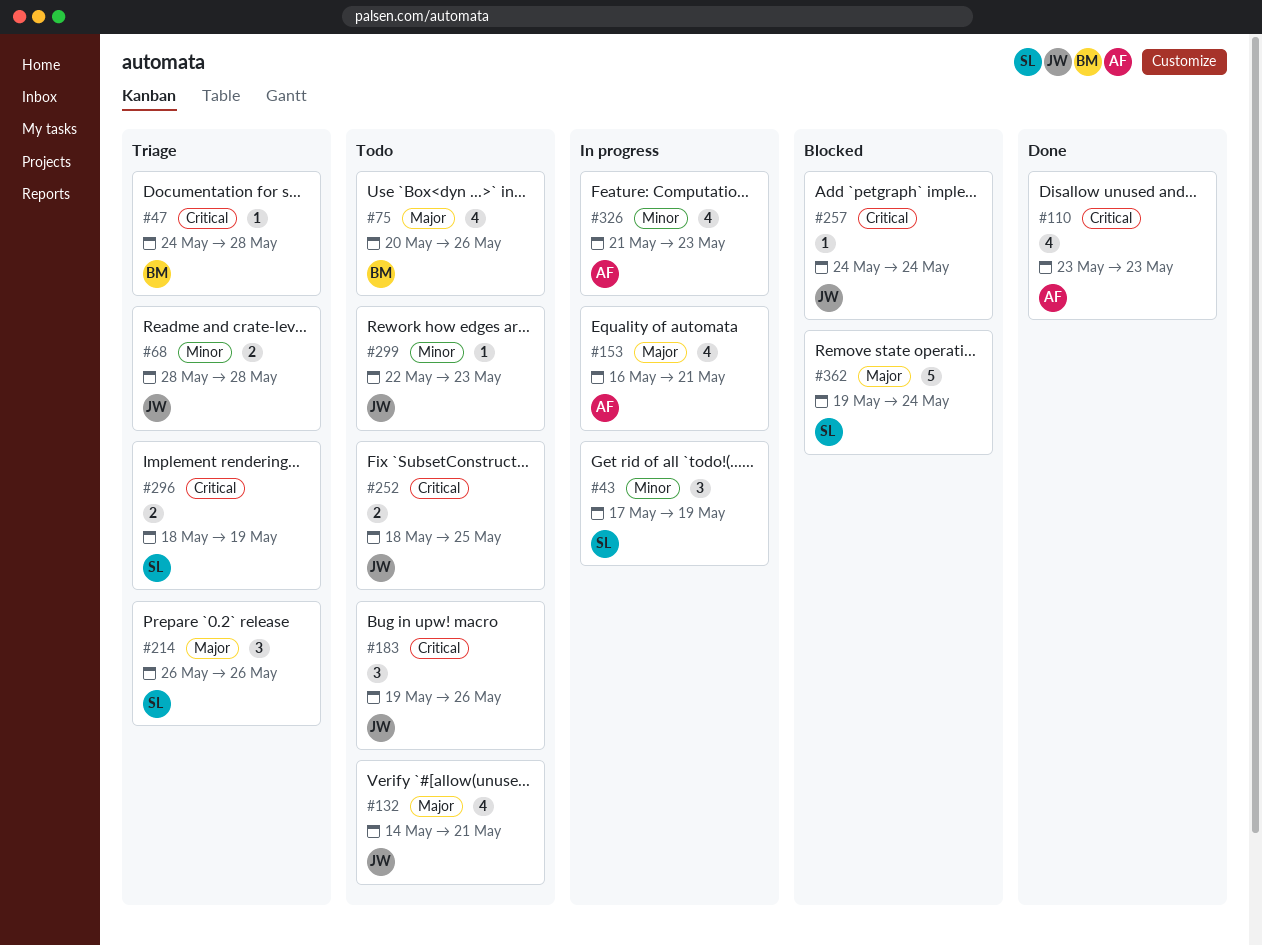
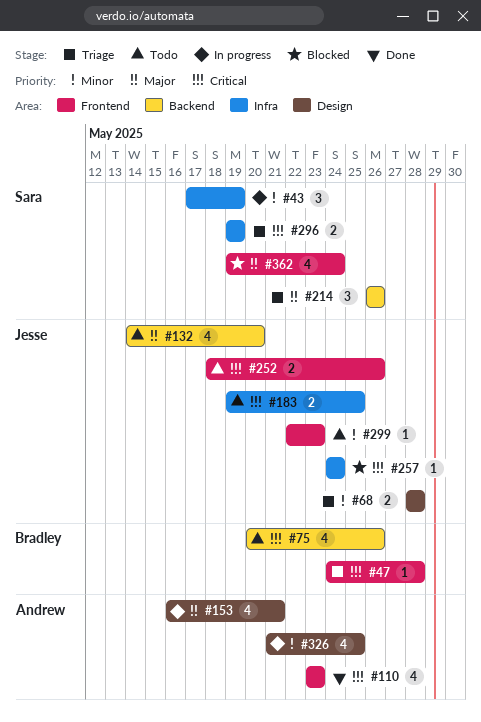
#75, priority: Major -> Critical
#132, due: May 21 -> May 20
#183, estimate: 3 -> 2
#183, due: May 26 -> May 25
#252, due: May 25 -> May 26
#296, start: May 18 -> May 19
#326, due: May 23 -> May 25
#362, estimate: 5 -> 4

